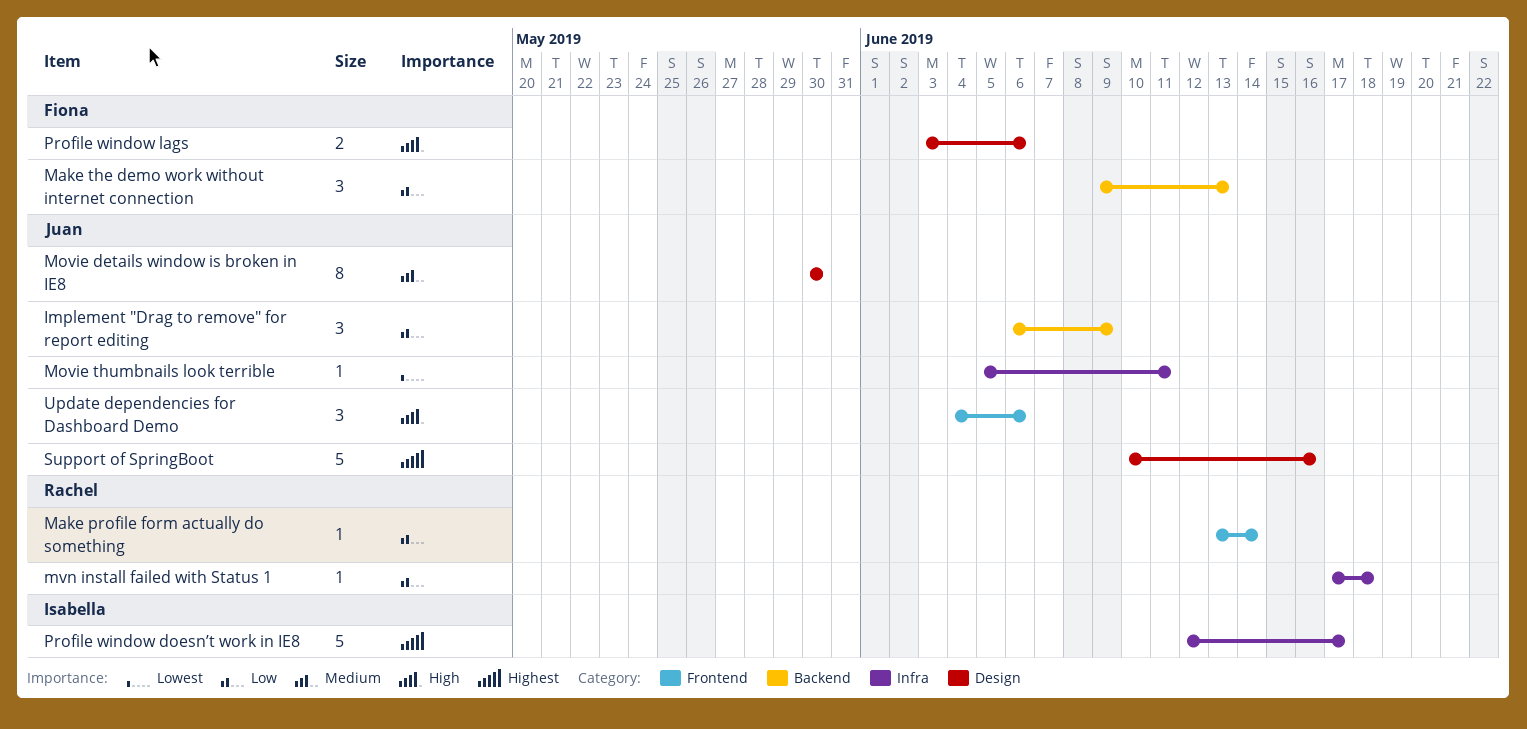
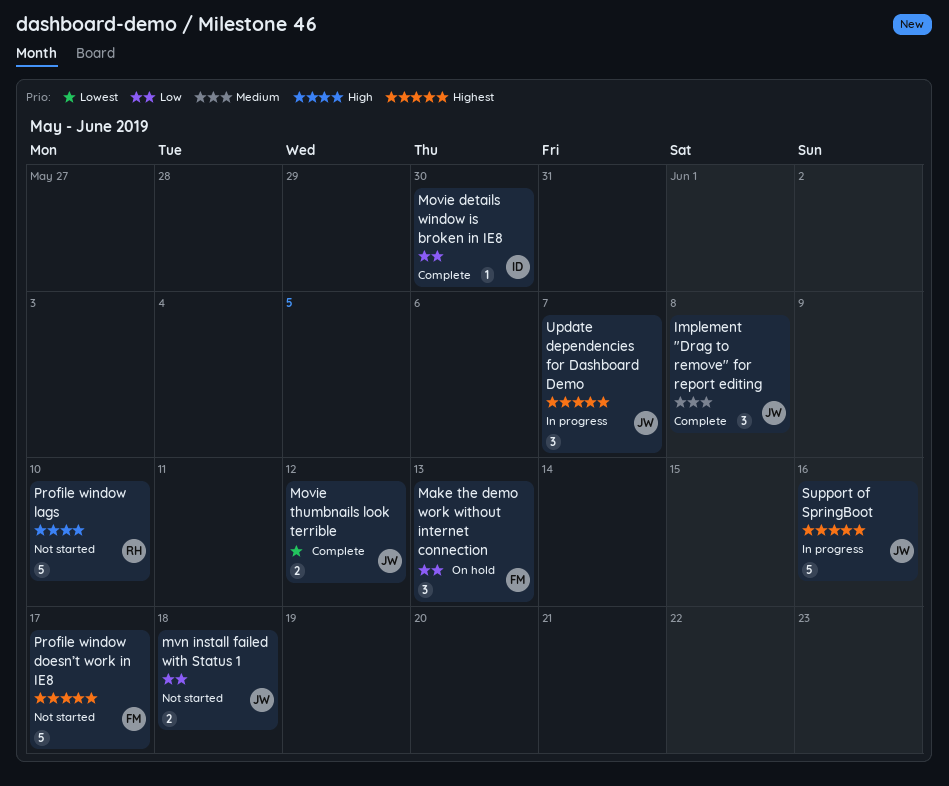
Implement "Drag to remove" for report editing, priority: Low -> Medium
Implement "Drag to remove" for report editing, due: Jun 9 -> Jun 8
Make profile form actually do something: present -> none
Movie details window is broken in IE8, owner: Juan -> Isabella
Movie details window is broken in IE8, priority: Medium -> Low
Movie details window is broken in IE8, estimate: 8 -> 1
Movie thumbnails look terrible, estimate: 1 -> 2
Movie thumbnails look terrible, due: Jun 11 -> Jun 12
mvn install failed with Status 1, owner: Rachel -> Juan
mvn install failed with Status 1, estimate: 1 -> 2
Profile window doesn’t work in IE8, owner: Isabella -> Fiona
Profile window lags, owner: Fiona -> Rachel
Profile window lags, estimate: 2 -> 5
Profile window lags, due: Jun 6 -> Jun 10
Update dependencies for Dashboard Demo, priority: High -> Highest
Update dependencies for Dashboard Demo, due: Jun 6 -> Jun 7

